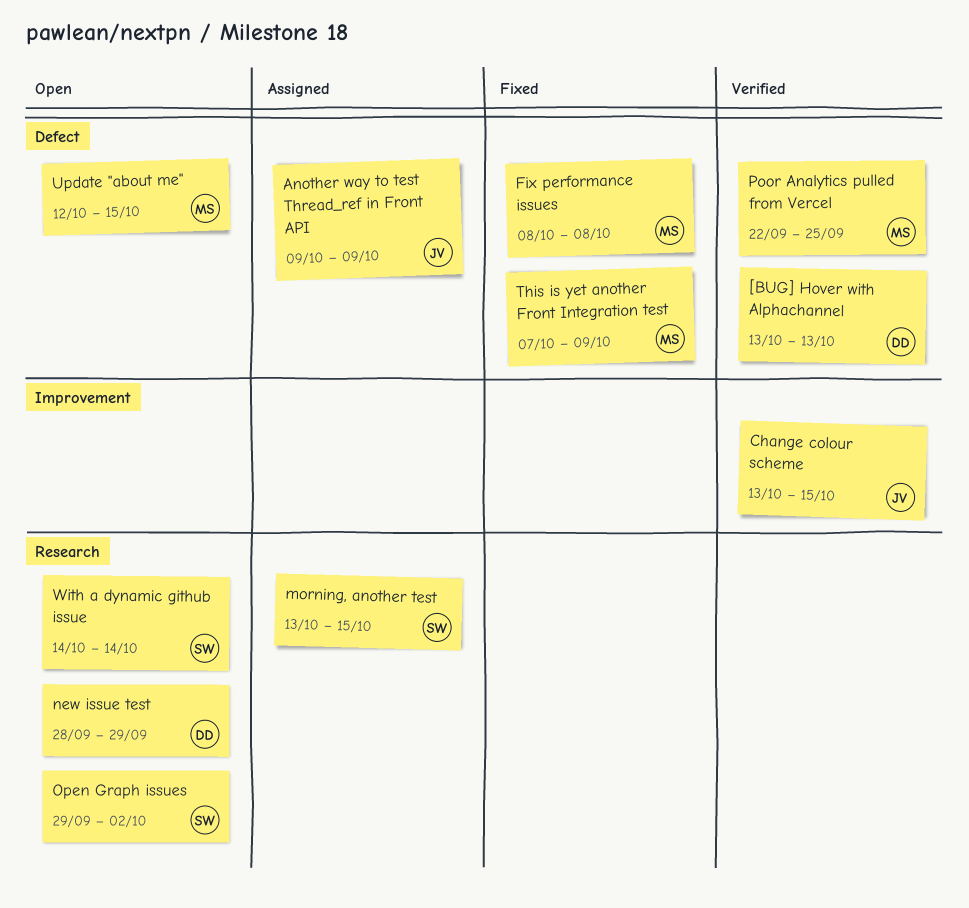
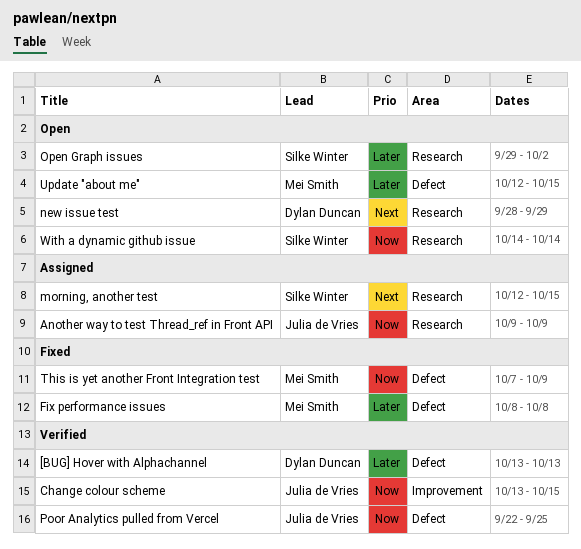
Another way to test Thread_ref in Front API, label: Defect -> Research
morning, another test, start: Oct 13 -> Oct 12
Poor Analytics pulled from Vercel, owner: Mei Smith -> Julia de Vries

